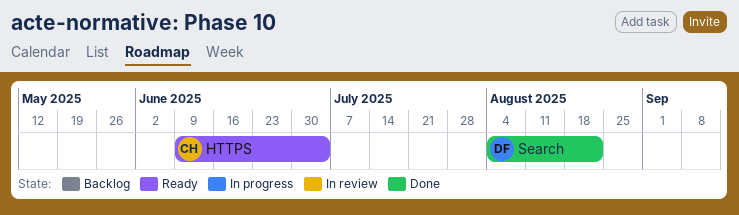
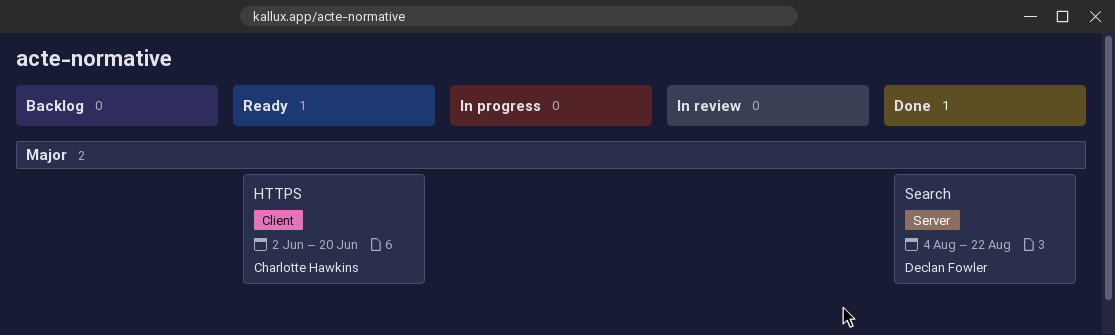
HTTPS, start: Jun 9 -> Jun 2
HTTPS, due: Jul 4 -> Jun 20

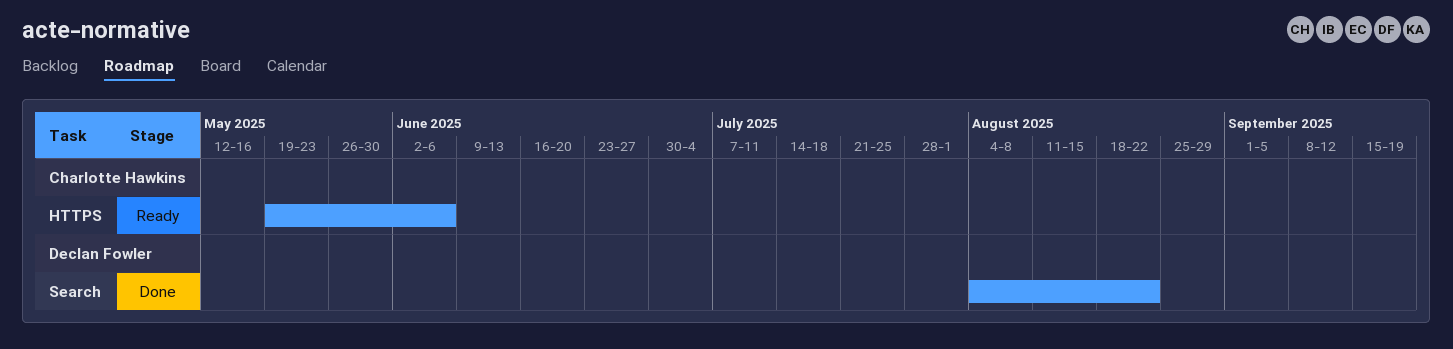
HTTPS, start: Jun 2 -> May 19
HTTPS, due: Jun 20 -> Jun 6

